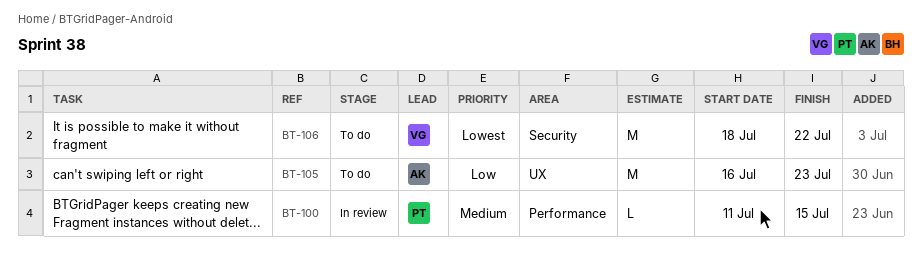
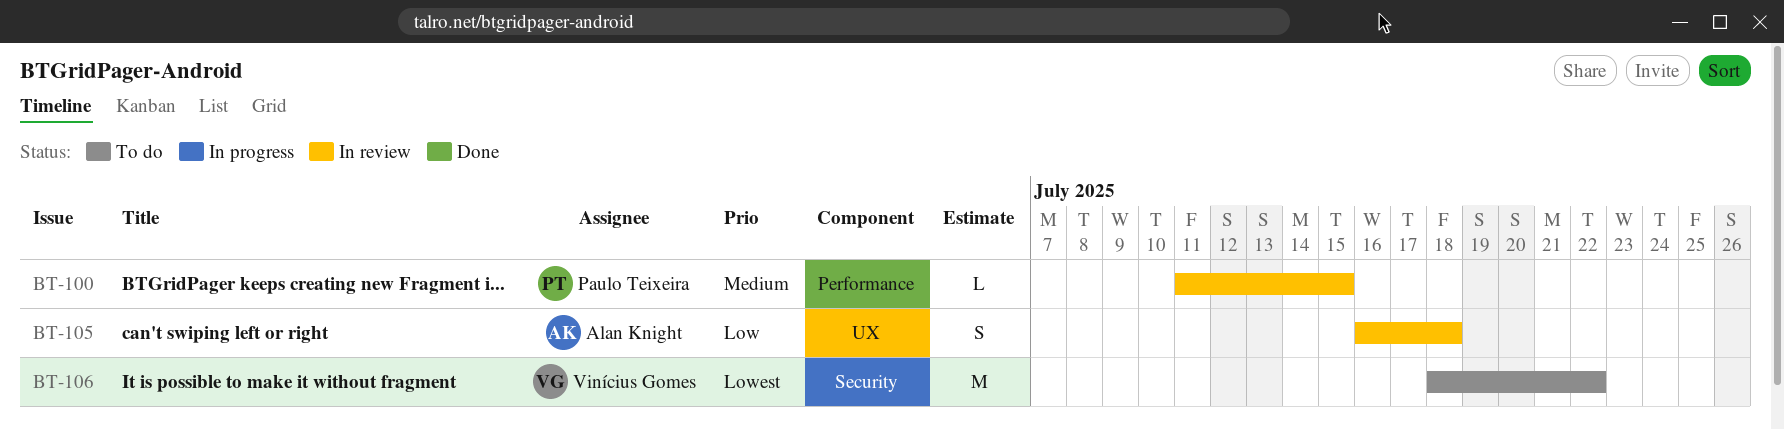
BT-105, status: To do -> In review
BT-105, estimate: M -> S
BT-105, due: Jul 23 -> Jul 18

